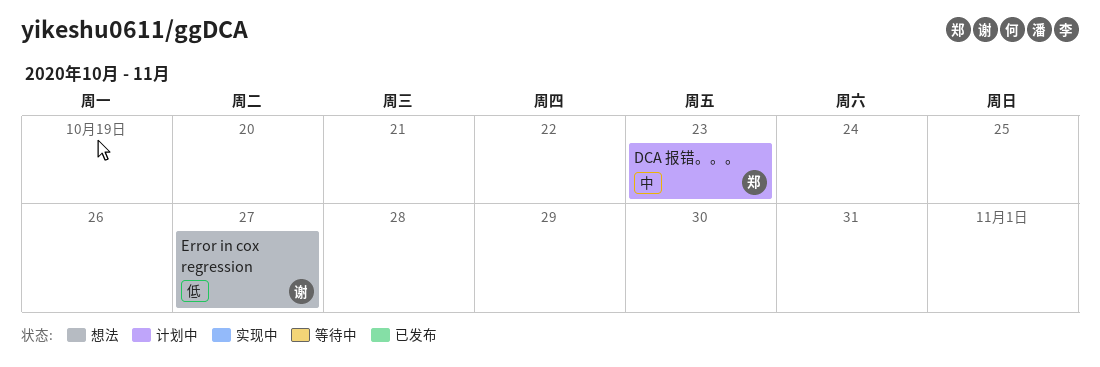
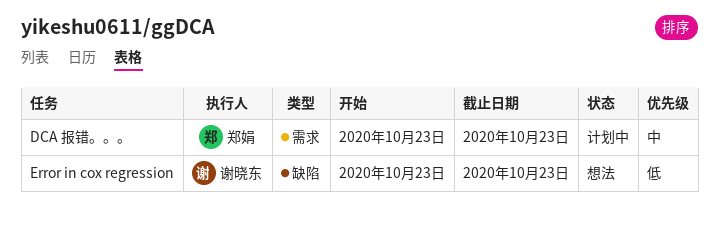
Error in cox regression, due: Oct 27 -> Oct 23

